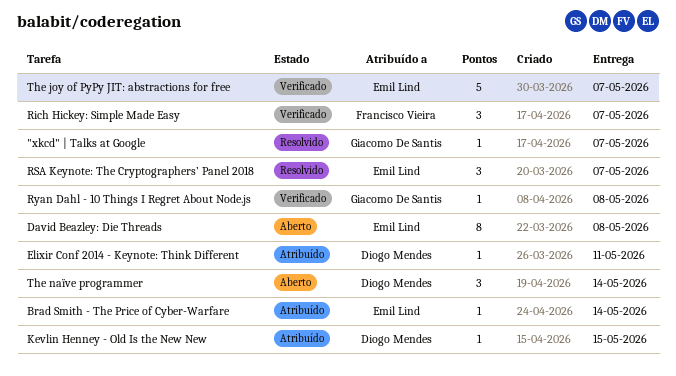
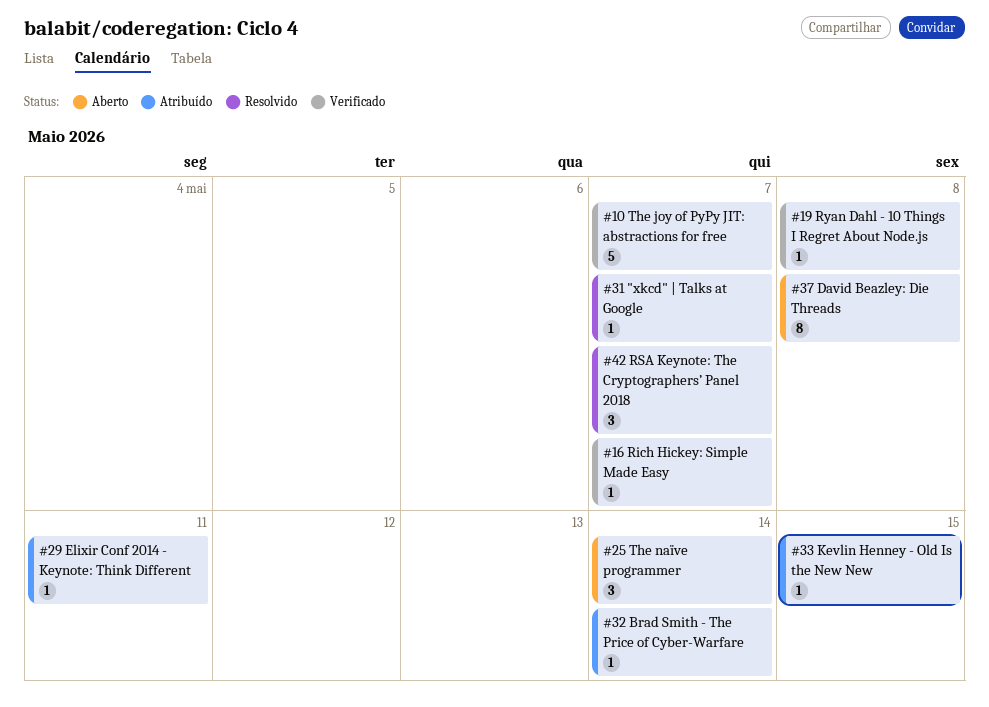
Rich Hickey: Simple Made Easy, estimate: 3 -> 1

